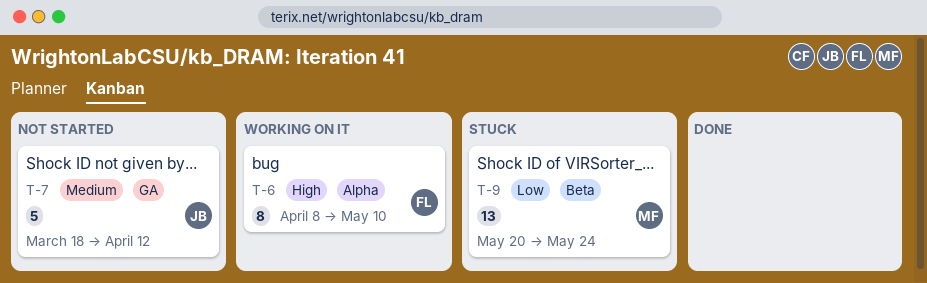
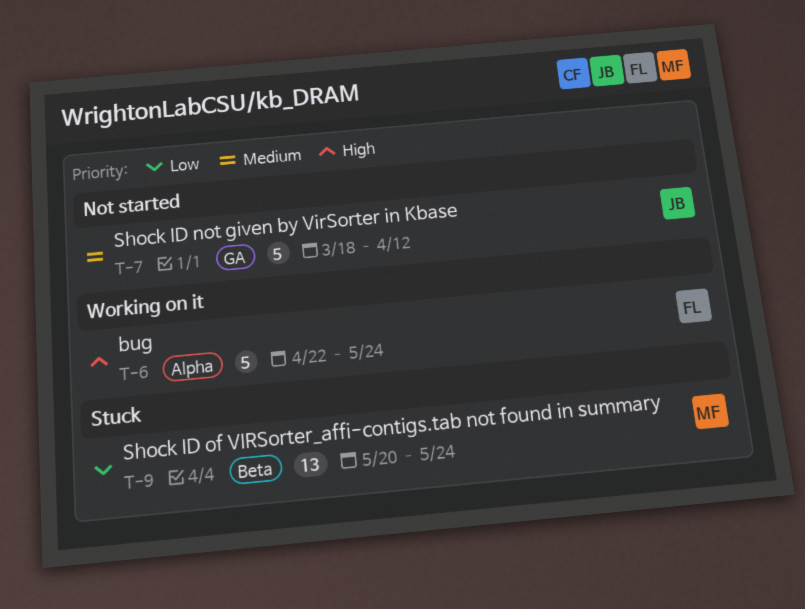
T-6, estimate: 8 -> 5
T-6, start: Apr 8 -> Apr 22
T-6, due: May 10 -> May 24

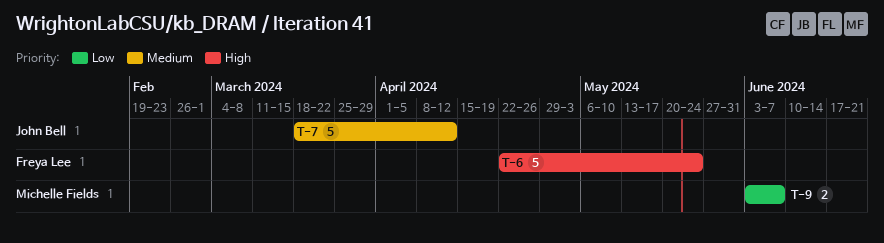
T-9, estimate: 13 -> 2
T-9, start: May 20 -> Jun 3
T-9, due: May 24 -> Jun 7

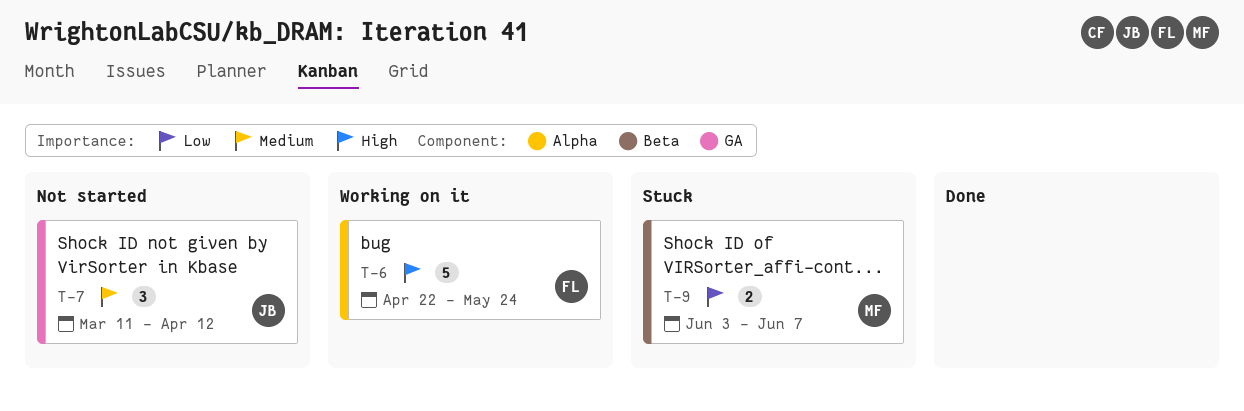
T-7, estimate: 5 -> 3
T-7, start: Mar 18 -> Mar 11

